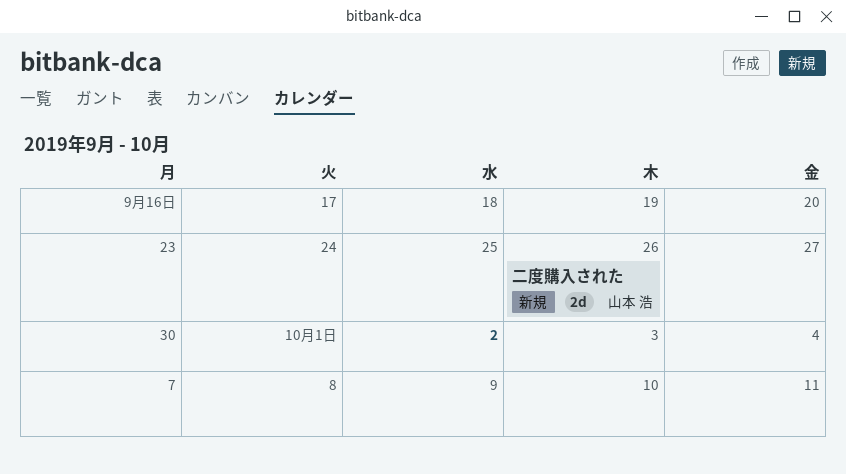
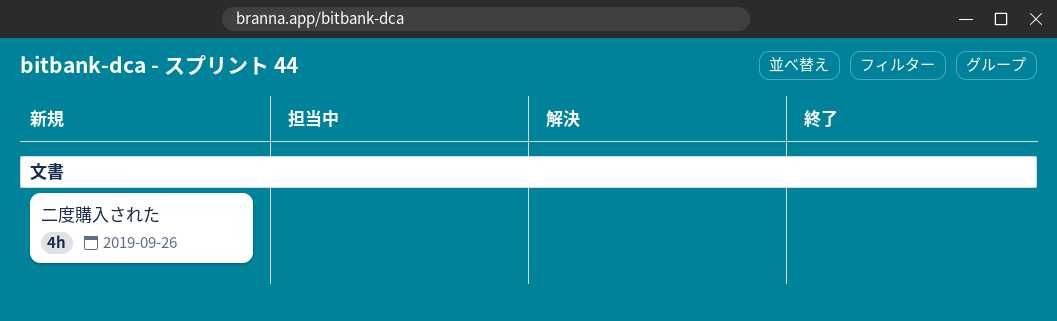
二度購入された, estimate: 2d -> 4h

